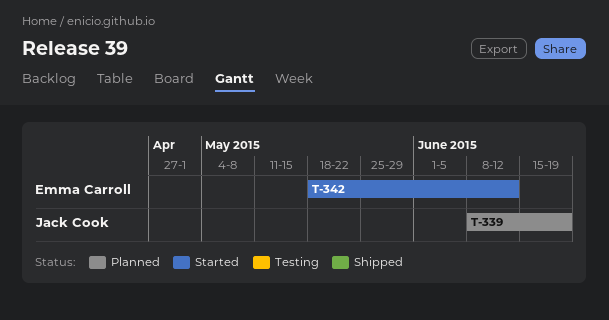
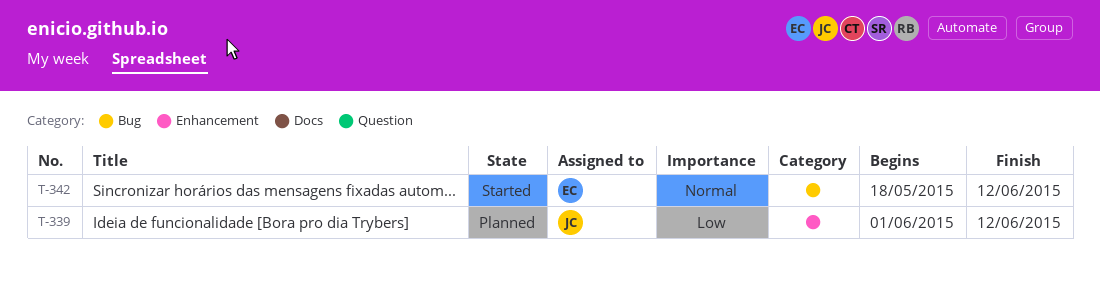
T-339, start: Jun 8 -> Jun 1
T-339, due: Jun 19 -> Jun 12

